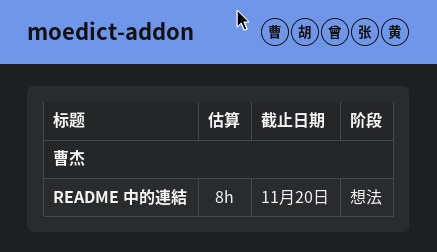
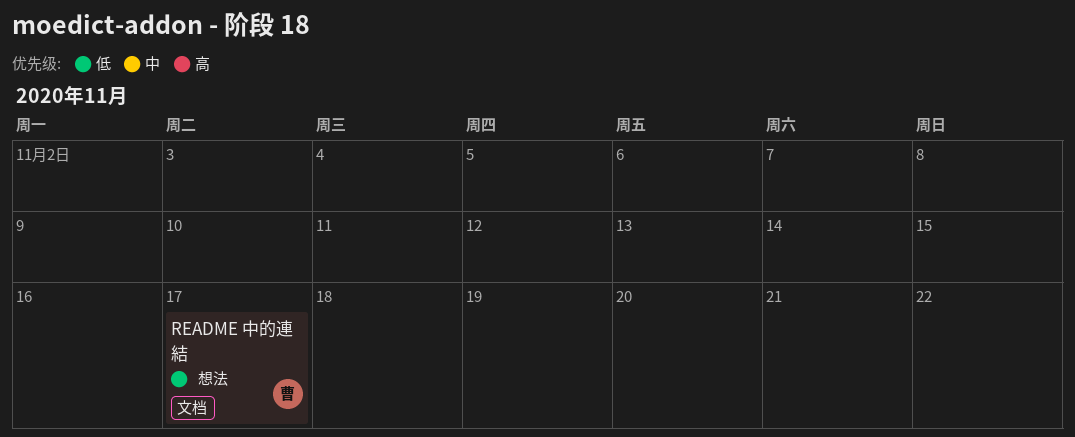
README 中的連結, due: Nov 20 -> Nov 17

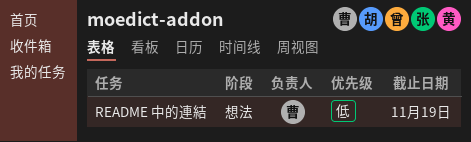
README 中的連結, due: Nov 17 -> Nov 19

